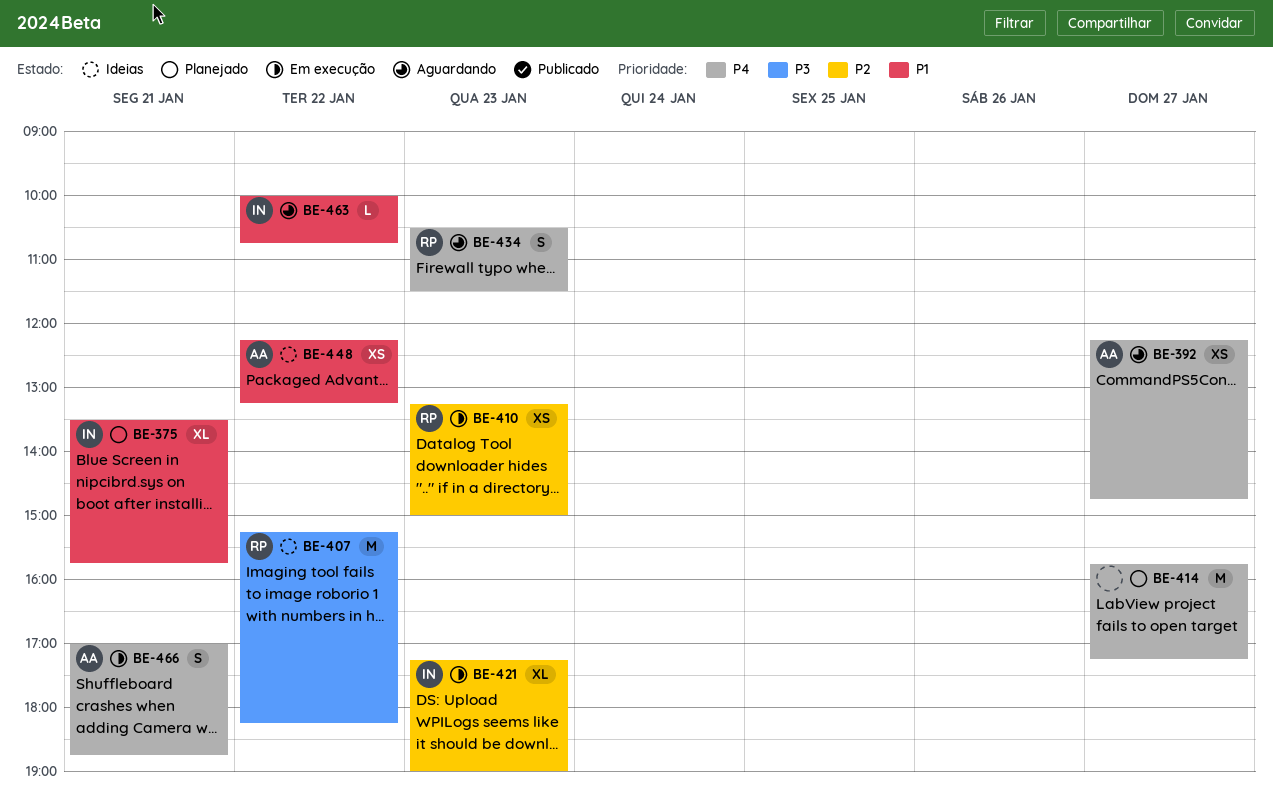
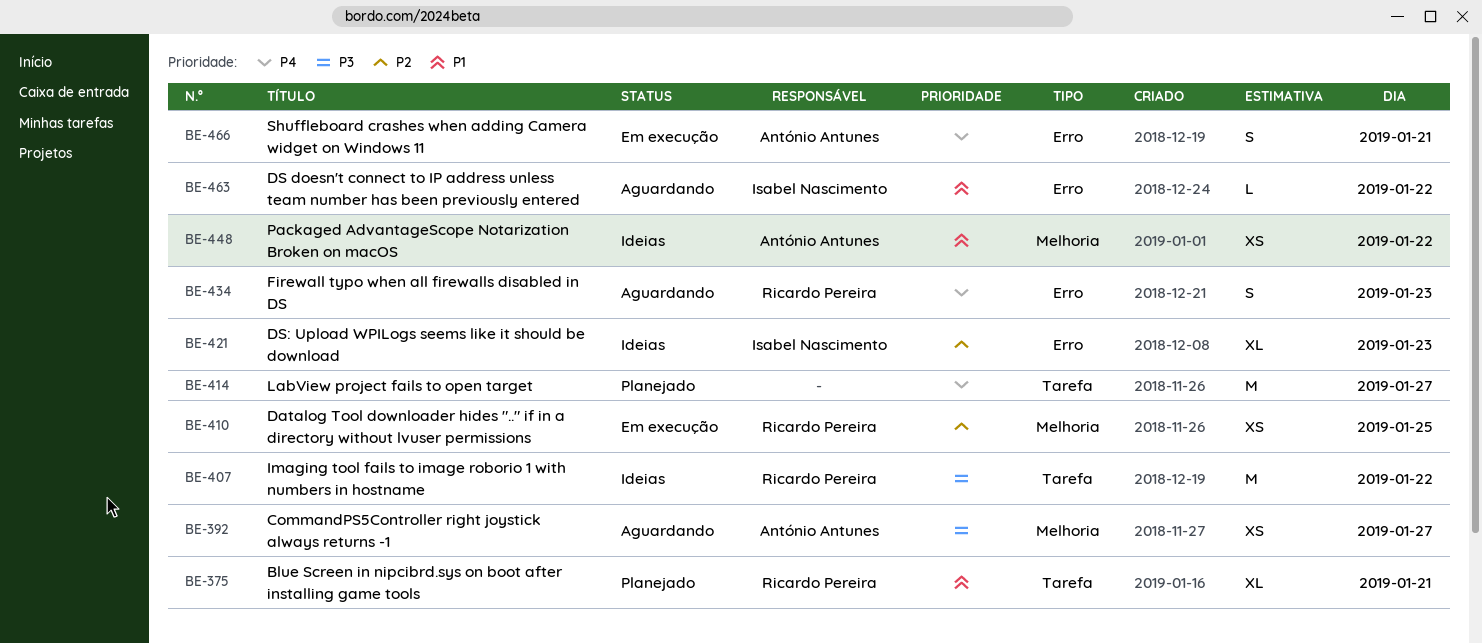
BE-375, owner: Isabel Nascimento -> Ricardo Pereira
BE-392, priority: P4 -> P3
BE-410, day: Jan 23 -> Jan 25
BE-421, status: Em execução -> Ideias

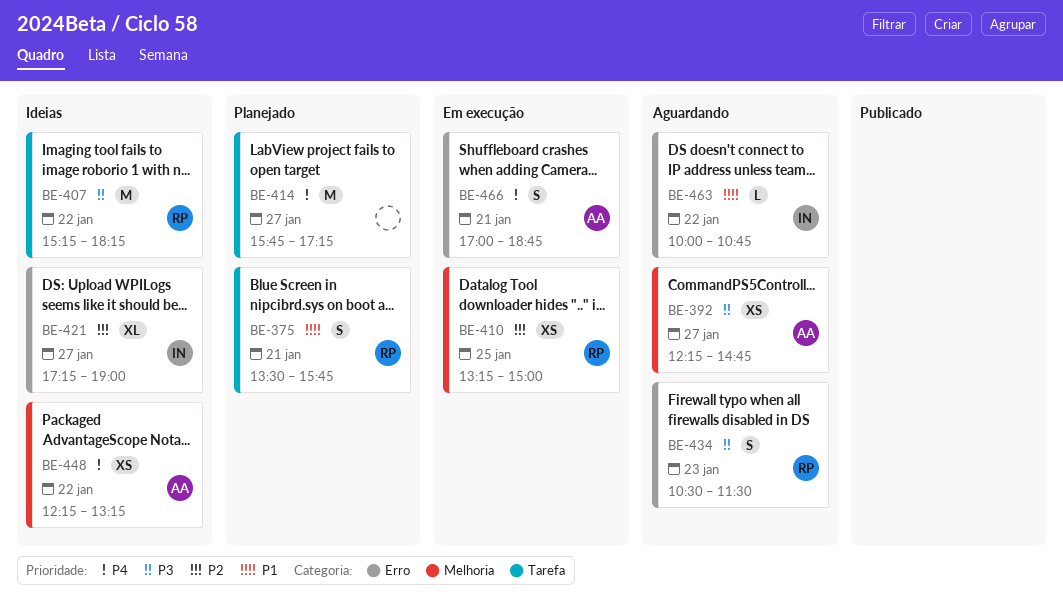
BE-375, estimate: XL -> S
BE-421, day: Jan 23 -> Jan 27
BE-434, priority: P4 -> P3
BE-448, priority: P1 -> P4

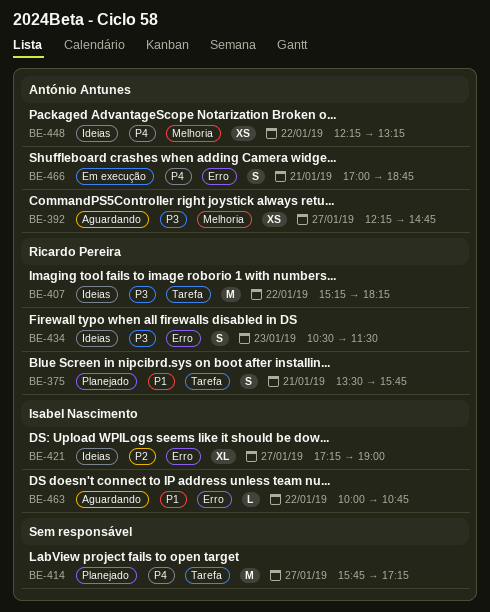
BE-410: present -> none
BE-434, status: Aguardando -> Ideias

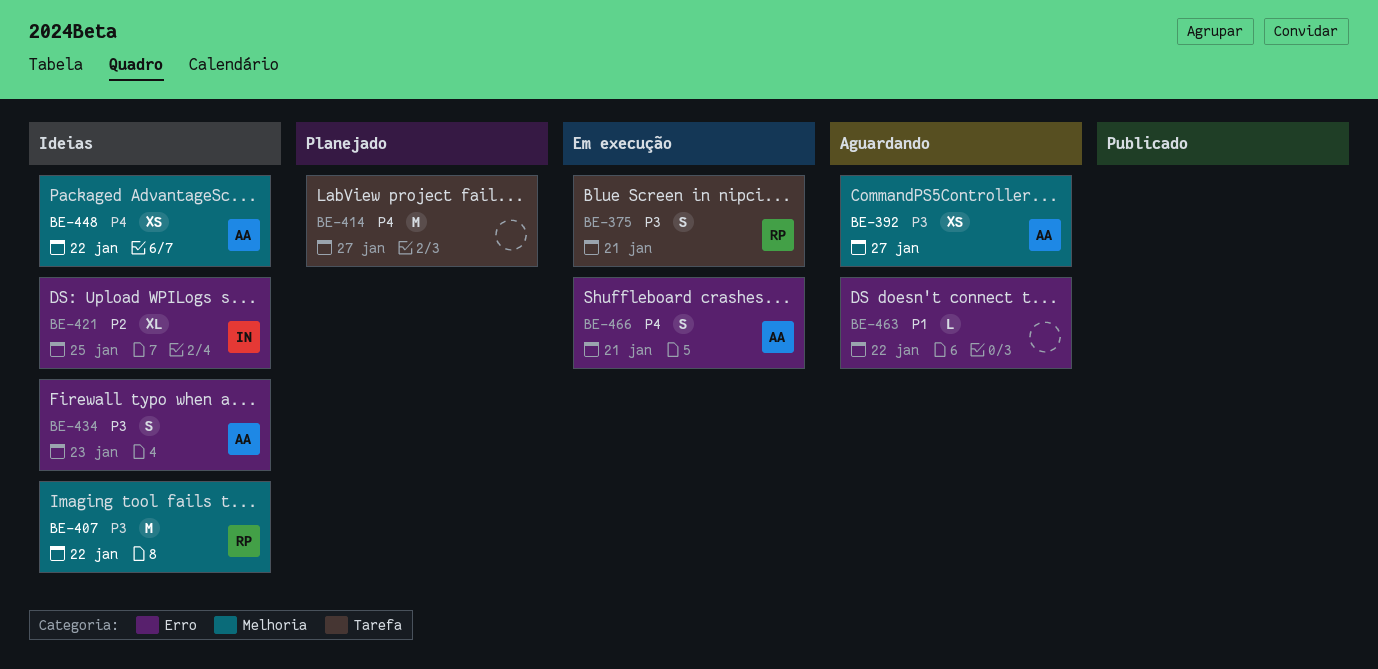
BE-375, status: Planejado -> Em execução
BE-375, priority: P1 -> P3
BE-407, label: Tarefa -> Melhoria
BE-421, day: Jan 27 -> Jan 25
BE-434, owner: Ricardo Pereira -> António Antunes
BE-463, owner: Isabel Nascimento -> none

